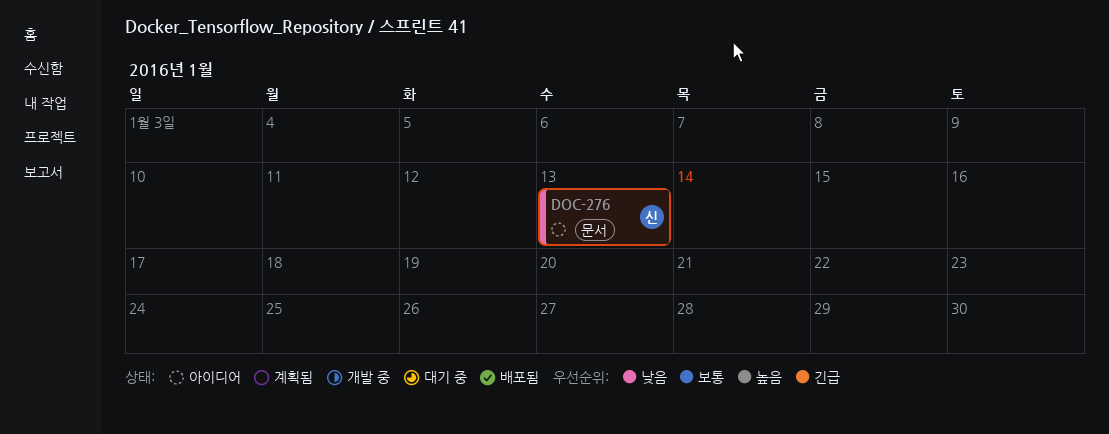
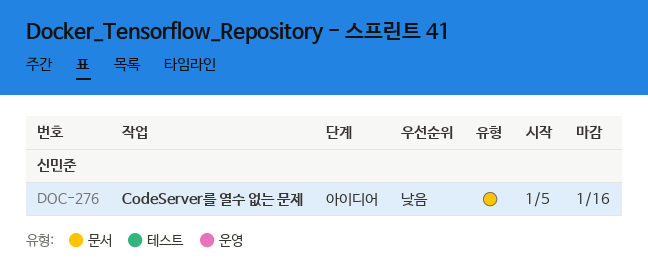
DOC-276, due: Jan 13 -> Jan 16

